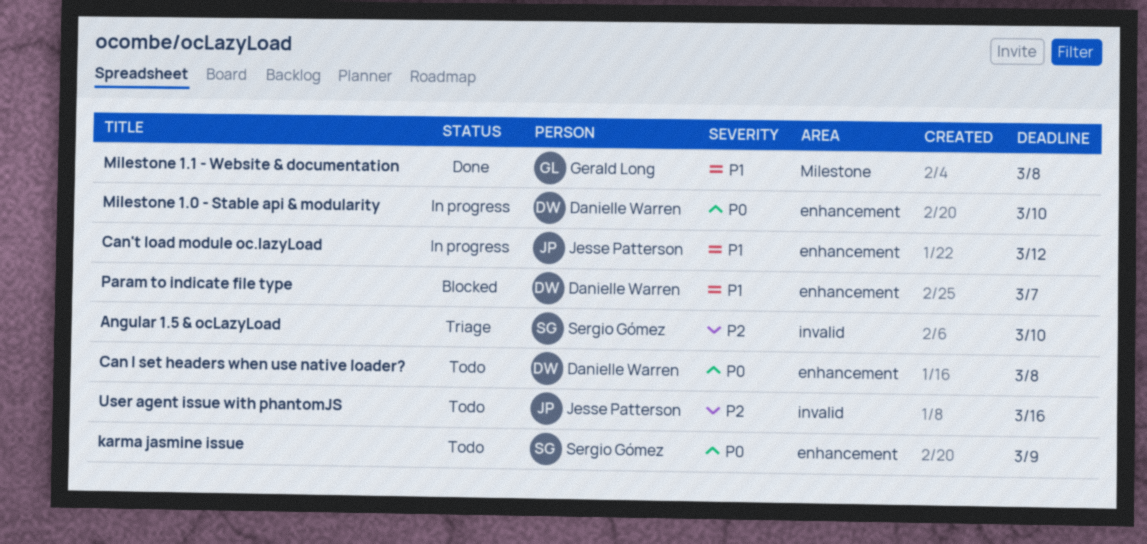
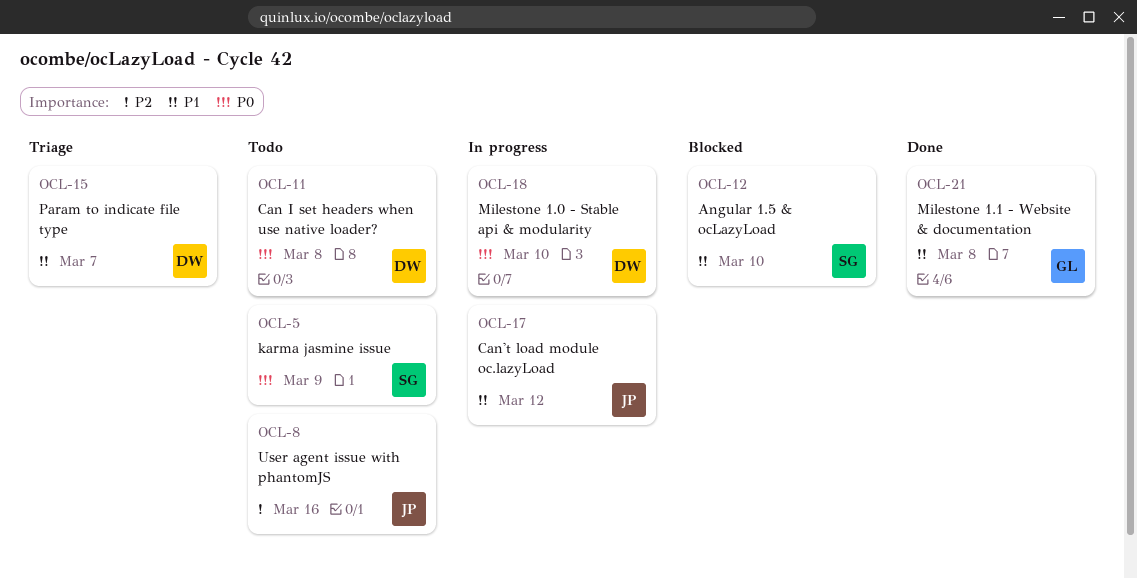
Angular 1.5 & ocLazyLoad, status: Triage -> Blocked
Angular 1.5 & ocLazyLoad, priority: P2 -> P1
Param to indicate file type, status: Blocked -> Triage

